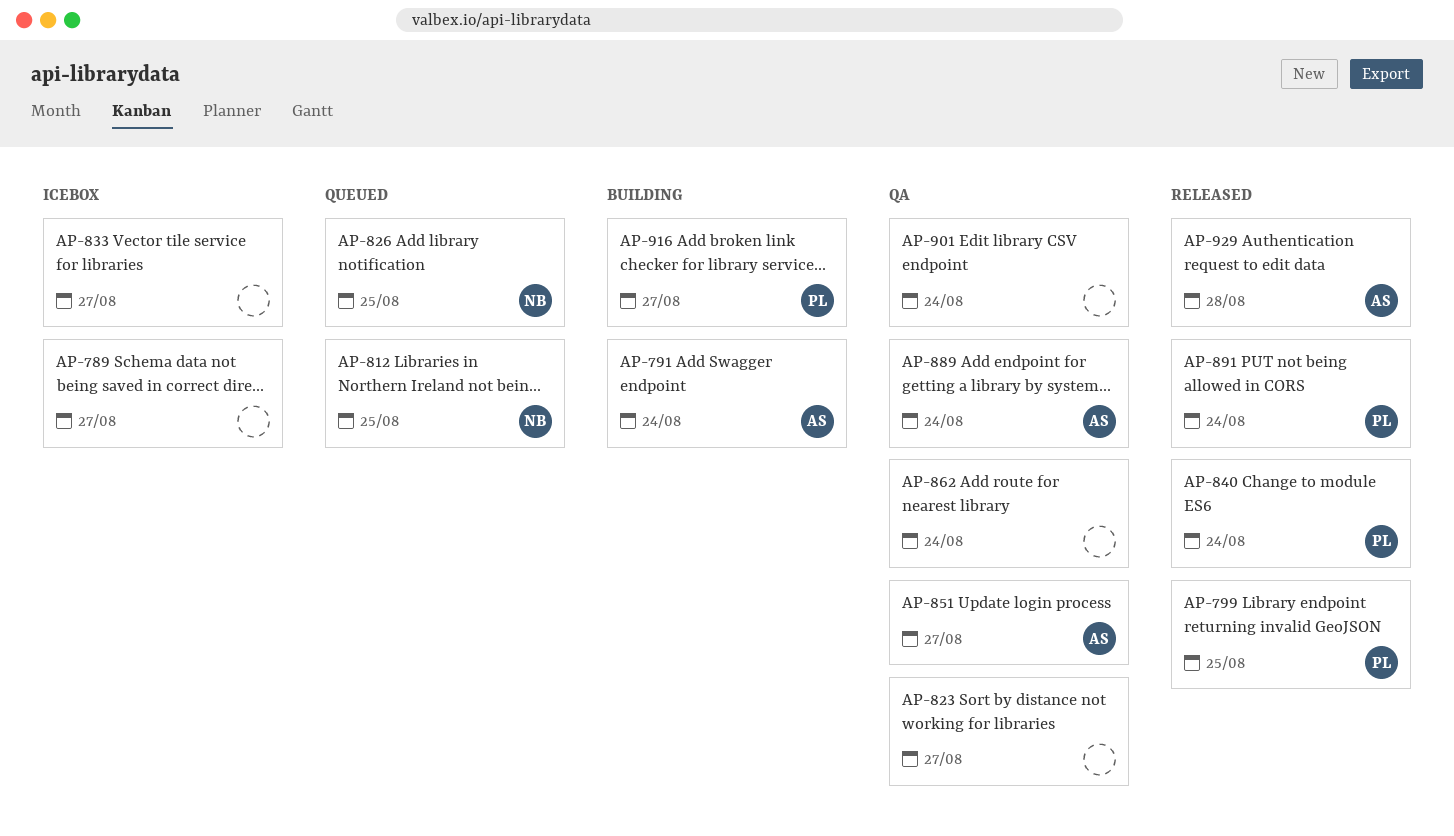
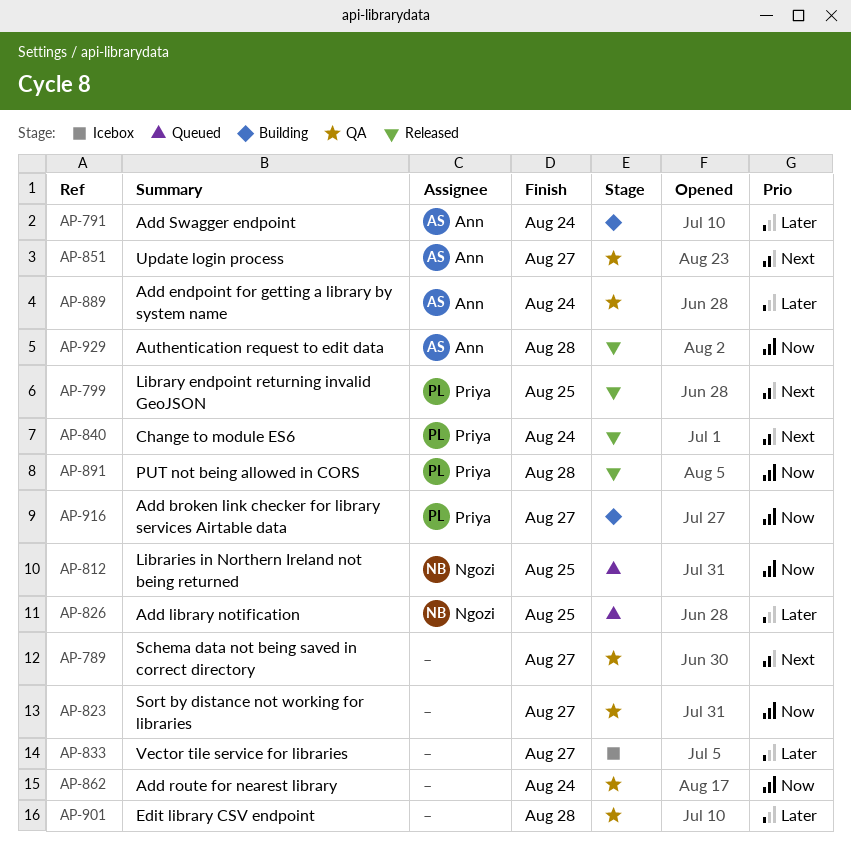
AP-789, status: Icebox -> QA
AP-891, due: Aug 24 -> Aug 28
AP-901, due: Aug 24 -> Aug 28

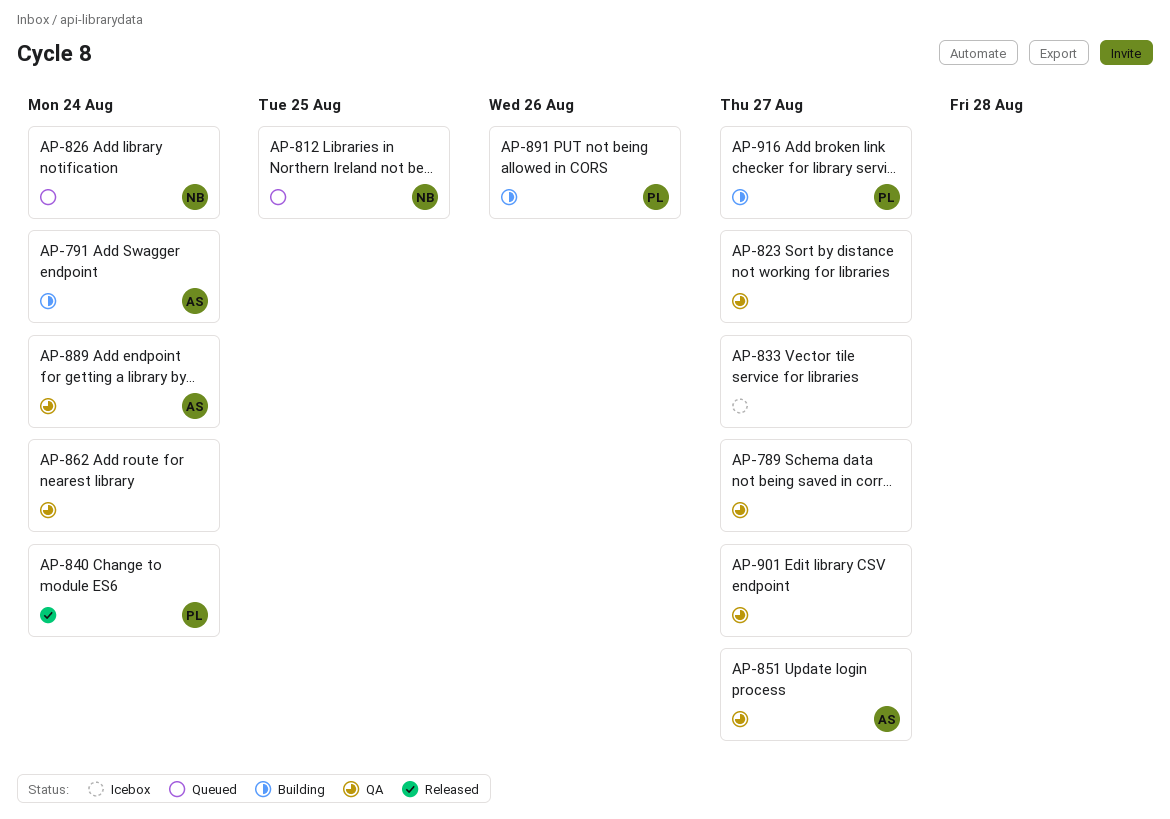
AP-799: present -> none
AP-826, due: Aug 25 -> Aug 24
AP-891, status: Released -> Building
AP-891, due: Aug 28 -> Aug 26
AP-901, due: Aug 28 -> Aug 27
AP-929: present -> none

